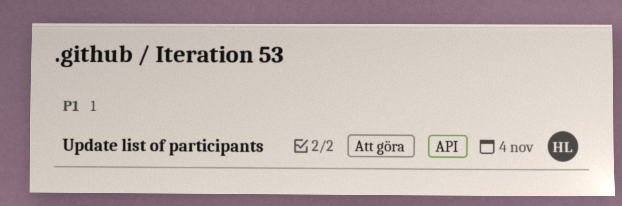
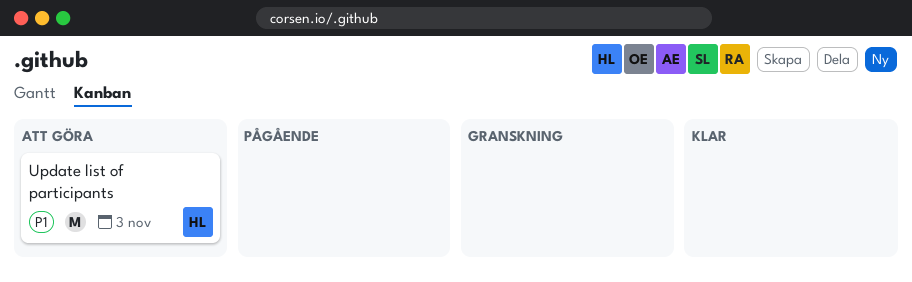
Update list of participants, due: Nov 4 -> Nov 3

